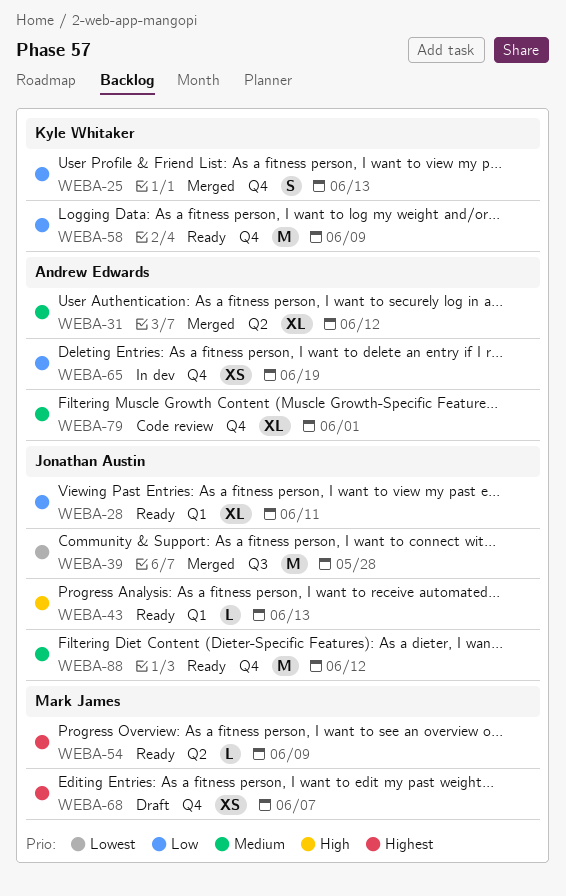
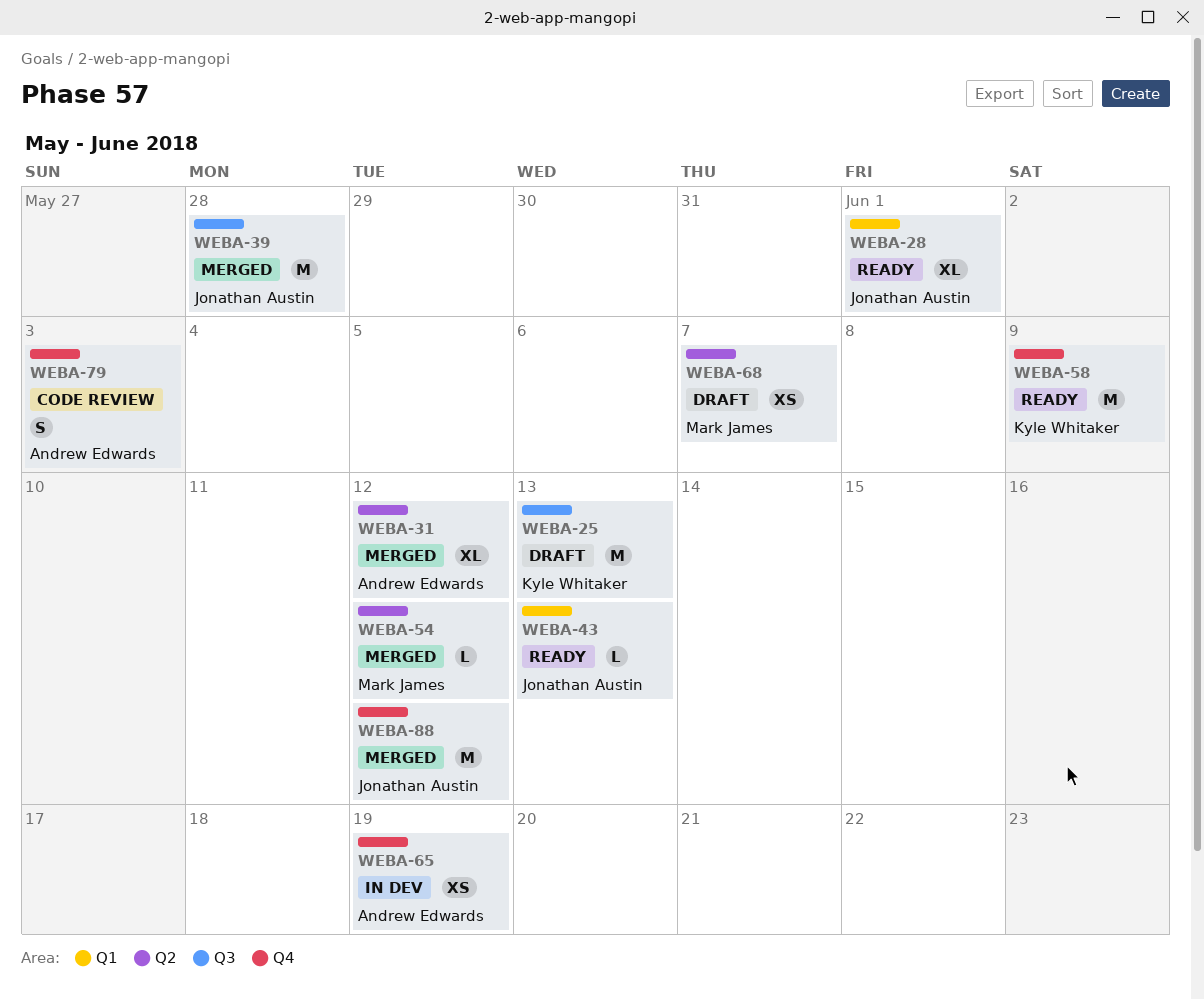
WEBA-25, status: Merged -> Draft
WEBA-25, label: Q4 -> Q3
WEBA-25, estimate: S -> M
WEBA-28, due: Jun 11 -> Jun 1
WEBA-54, status: Ready -> Merged
WEBA-54, due: Jun 9 -> Jun 12
WEBA-68, label: Q4 -> Q2
WEBA-79, estimate: XL -> S
WEBA-79, due: Jun 1 -> Jun 3
WEBA-88, status: Ready -> Merged

